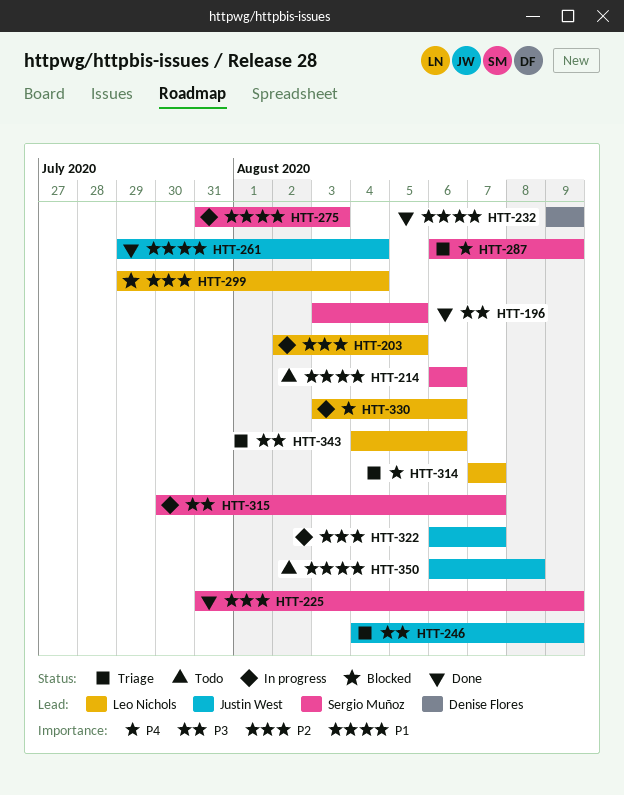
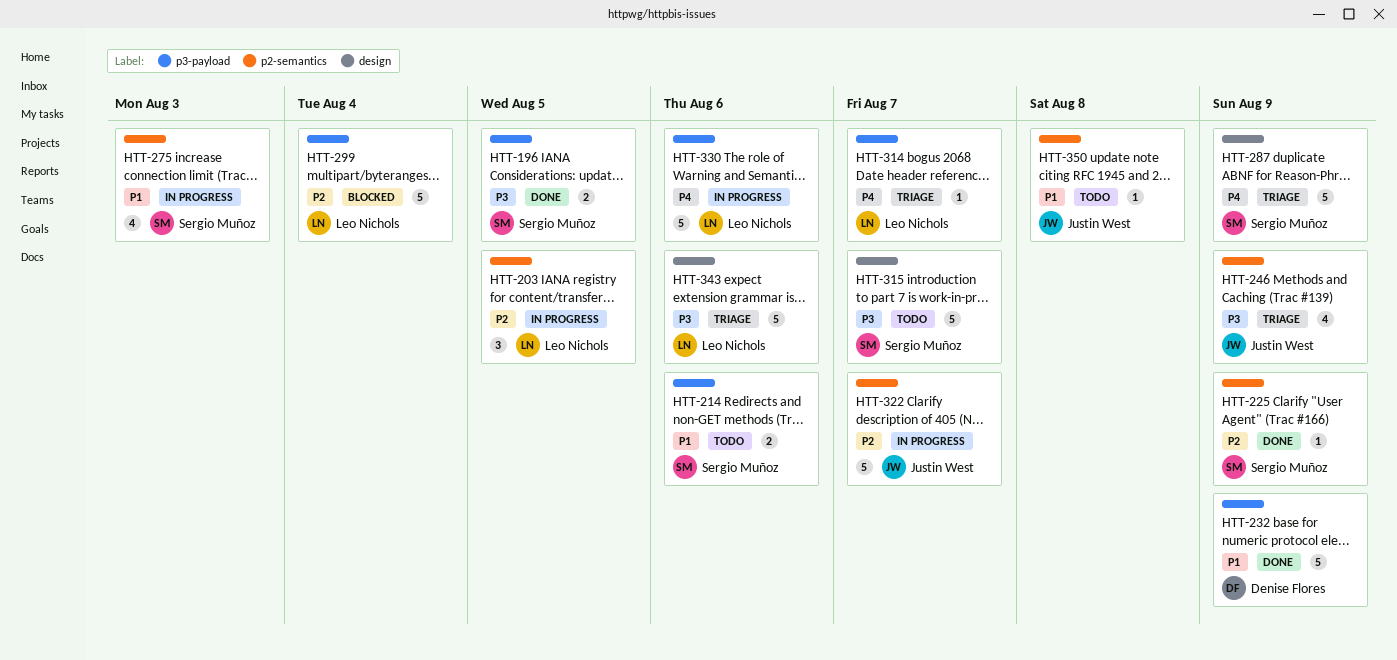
HTT-261: present -> none
HTT-315, status: In progress -> Todo

